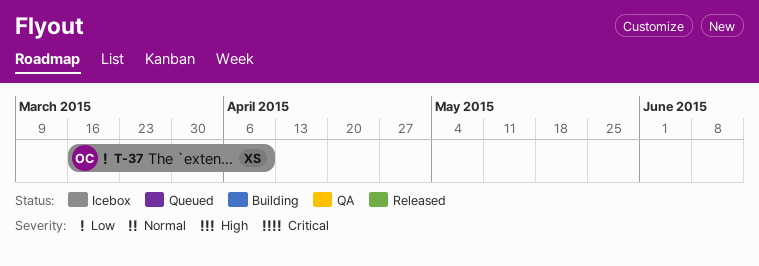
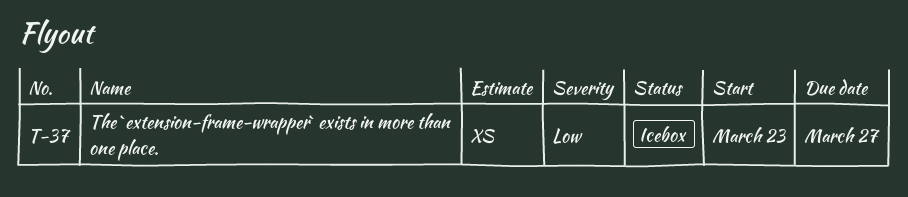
T-37, start: Mar 16 -> Mar 23
T-37, due: Apr 10 -> Mar 27

